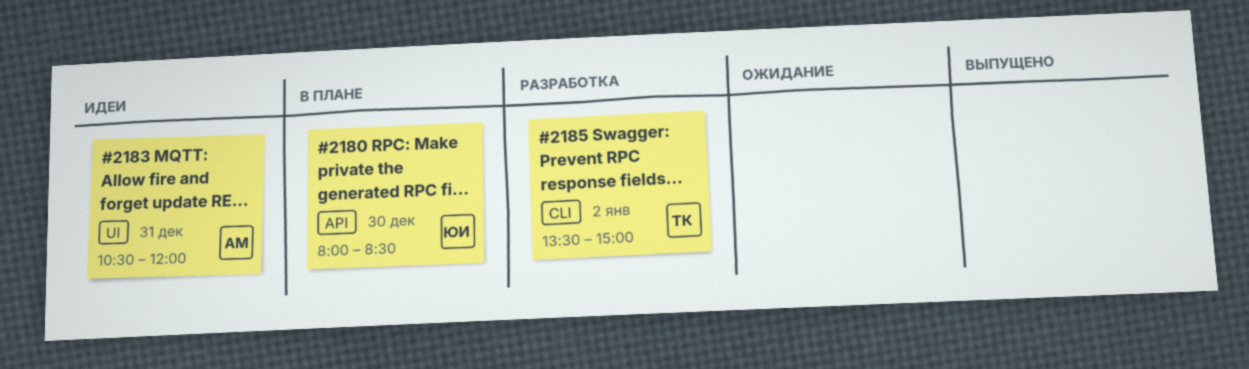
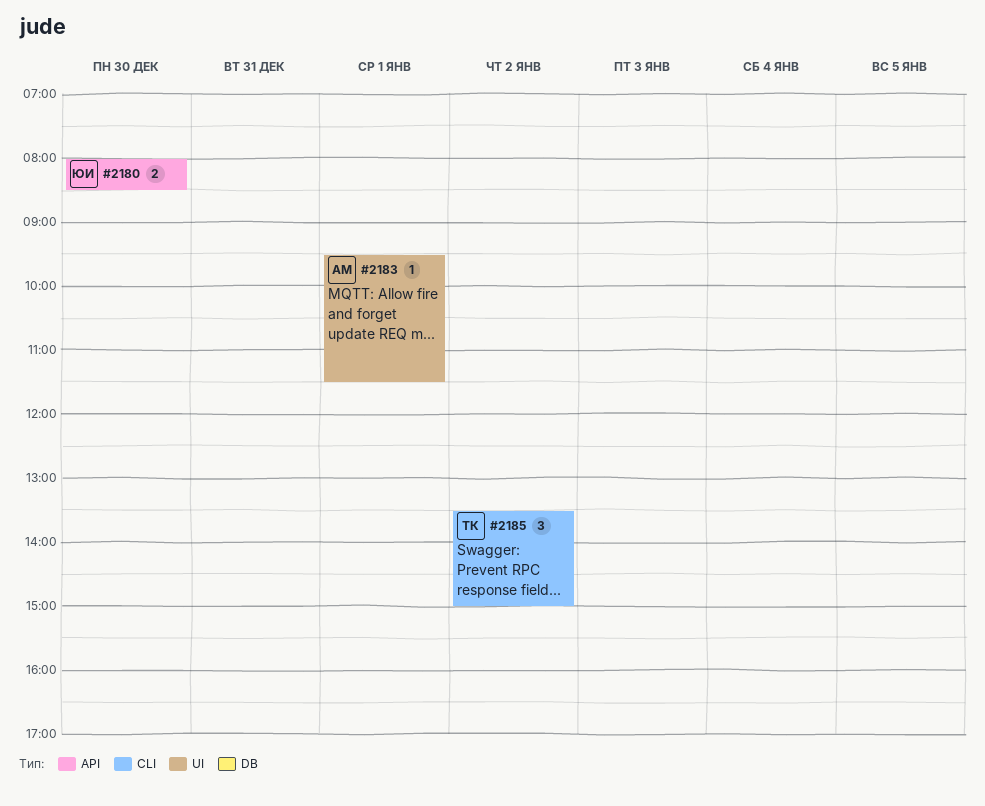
#2183, day: Dec 31 -> Jan 1
#2183, begins: 10:30 -> 09:30
#2183, ends: 12:00 -> 11:30

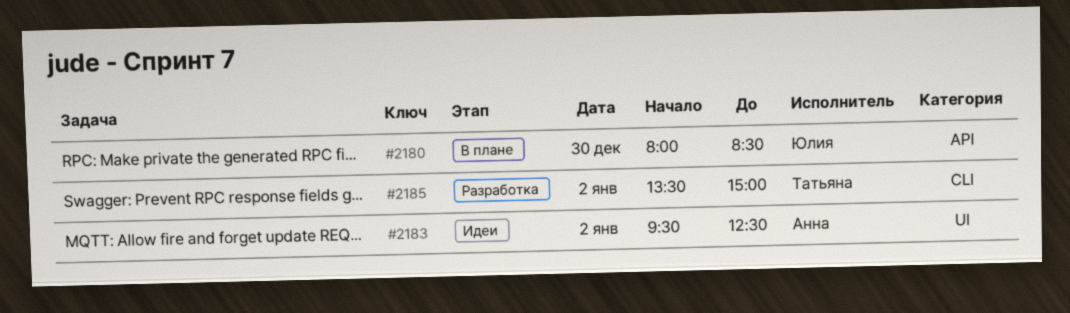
#2183, day: Jan 1 -> Jan 2
#2183, ends: 11:30 -> 12:30

